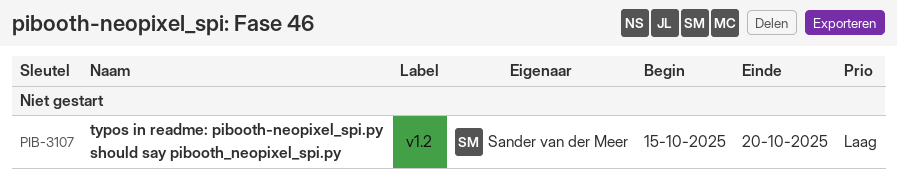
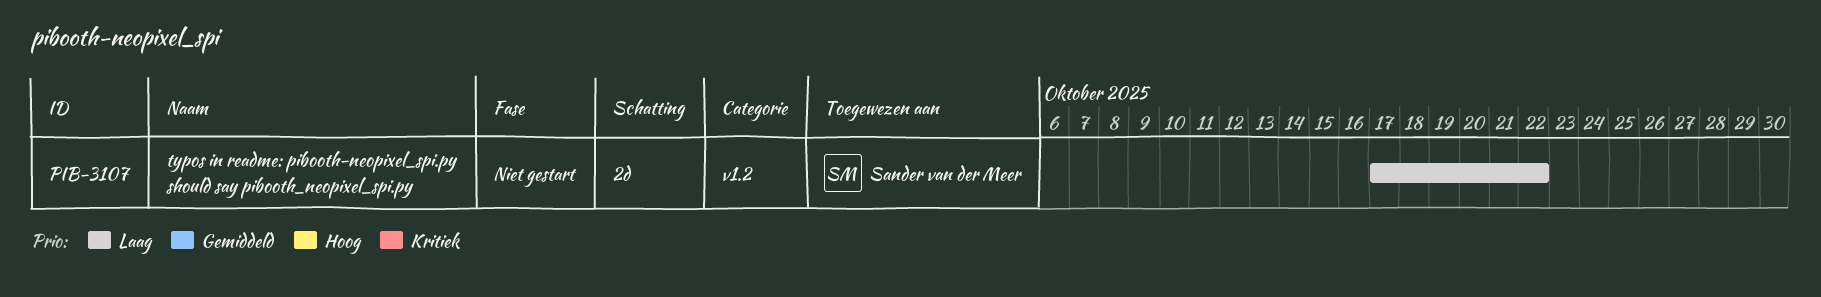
PIB-3107, start: Oct 15 -> Oct 17
PIB-3107, due: Oct 20 -> Oct 22

